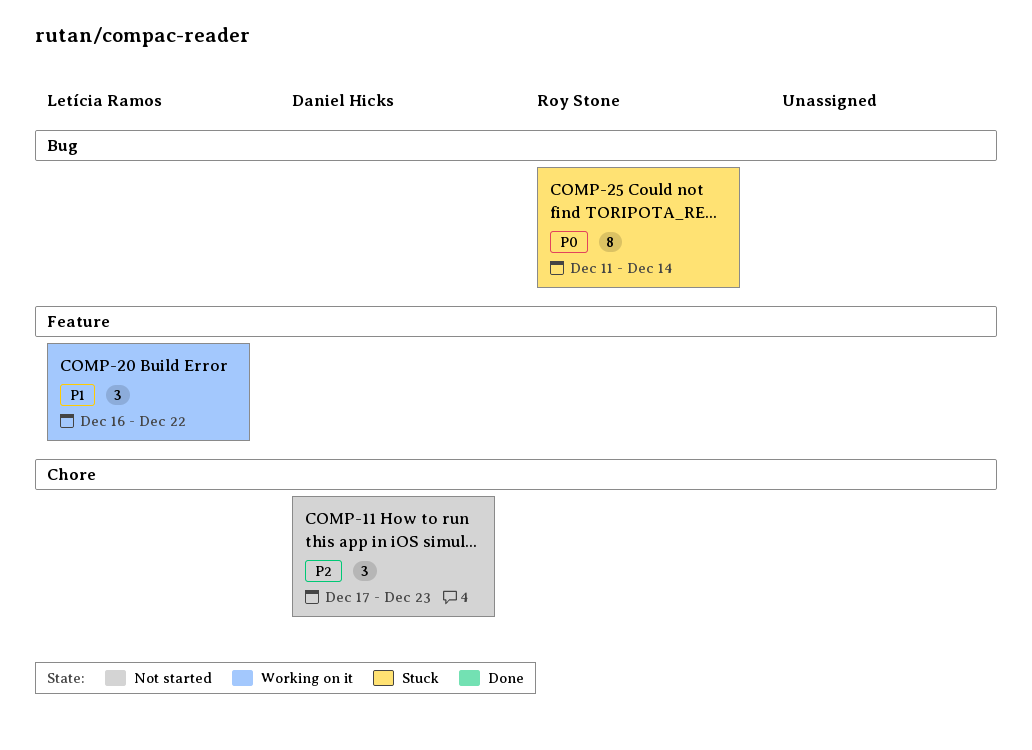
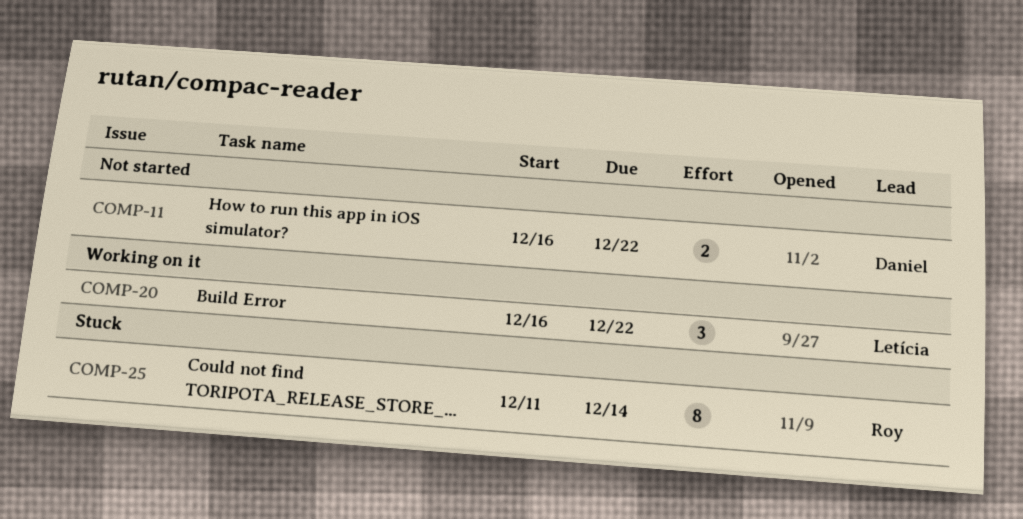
COMP-11, estimate: 3 -> 2
COMP-11, start: Dec 17 -> Dec 16
COMP-11, due: Dec 23 -> Dec 22

